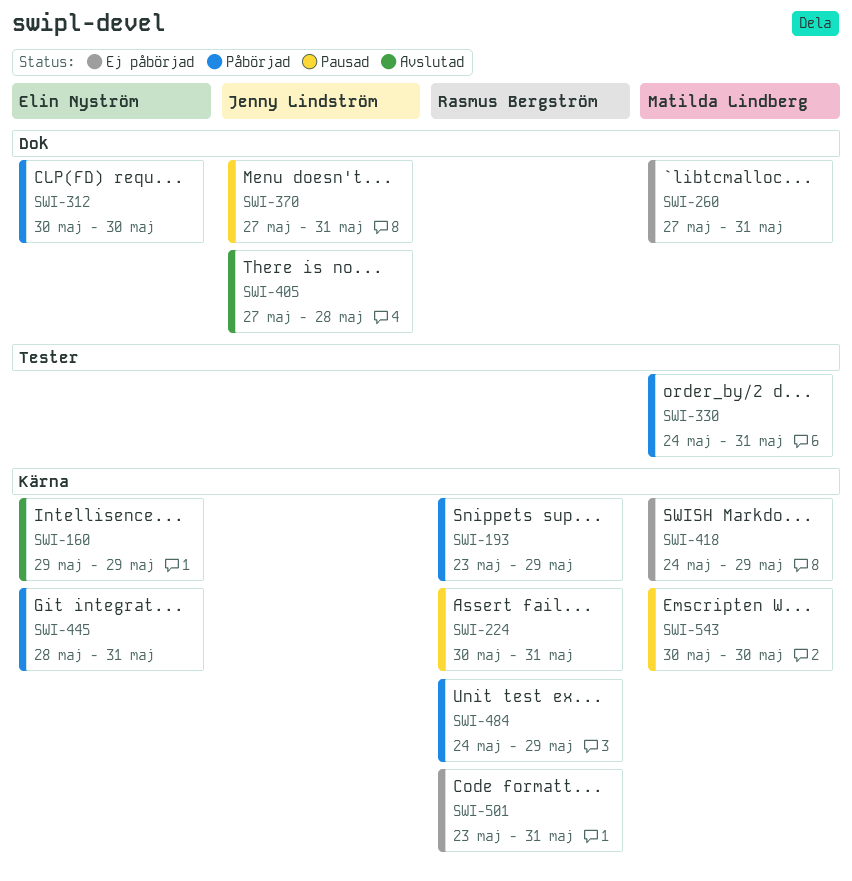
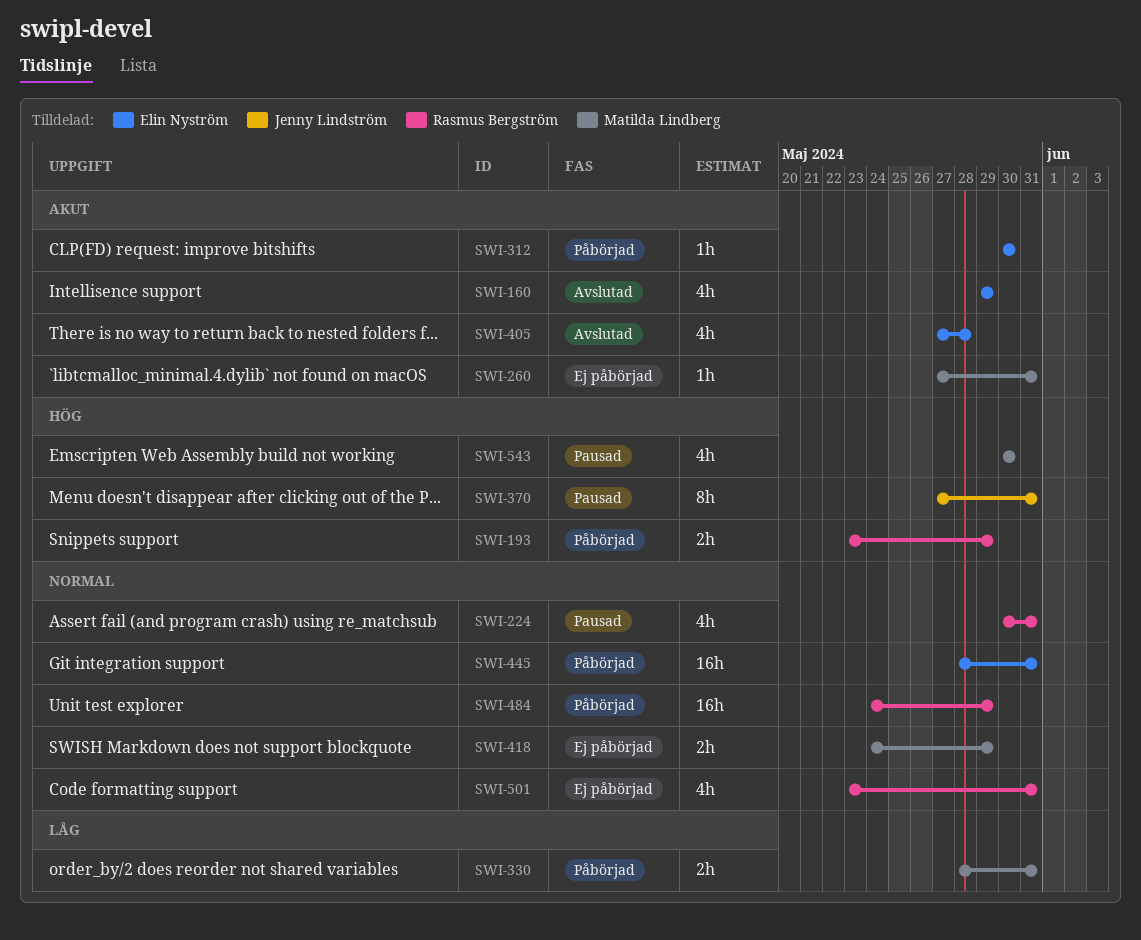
SWI-330, start: May 24 -> May 28
SWI-405, owner: Jenny Lindström -> Elin Nyström

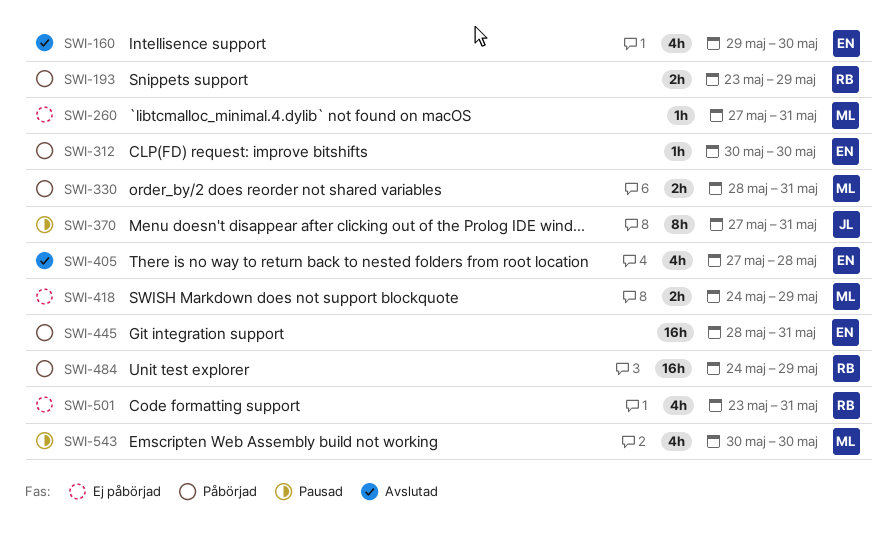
SWI-160, due: May 29 -> May 30
SWI-224: present -> none

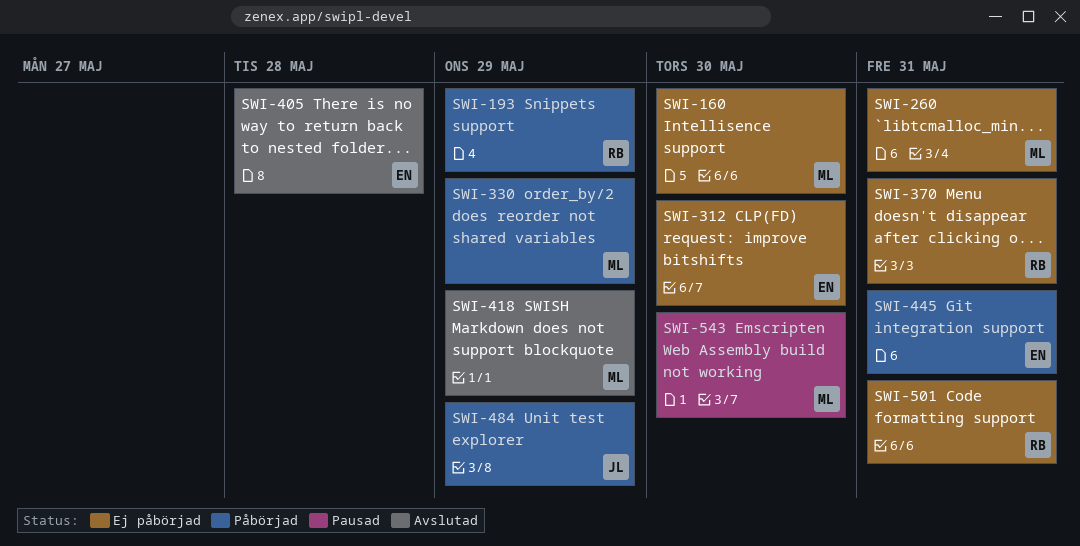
SWI-160, status: Avslutad -> Ej påbörjad
SWI-160, owner: EN -> ML
SWI-312, status: Påbörjad -> Ej påbörjad
SWI-330, due: May 31 -> May 29
SWI-370, status: Pausad -> Ej påbörjad
SWI-370, owner: JL -> RB
SWI-418, status: Ej påbörjad -> Avslutad
SWI-484, owner: RB -> JL

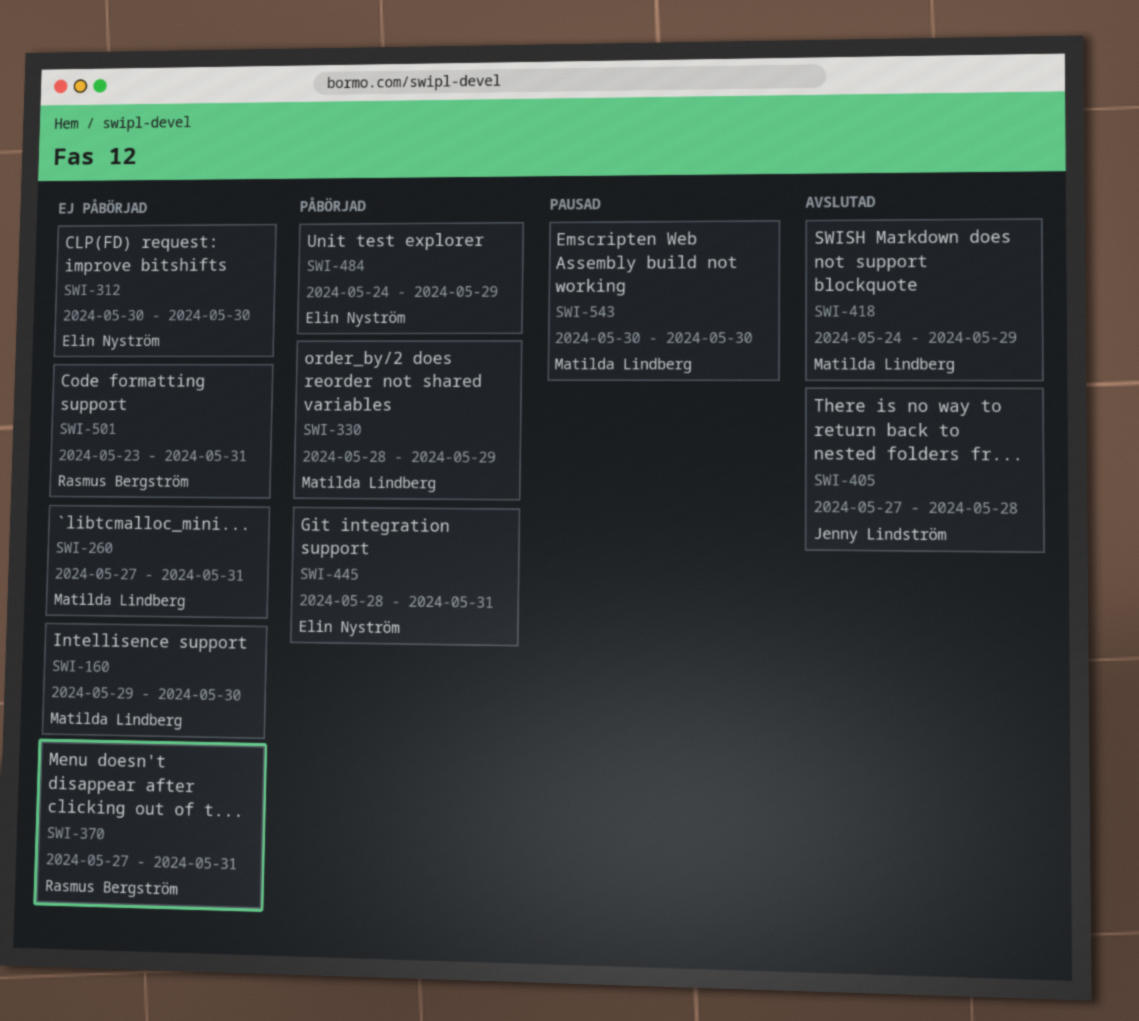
SWI-193: present -> none
SWI-405, owner: Elin Nyström -> Jenny Lindström
SWI-484, owner: Jenny Lindström -> Elin Nyström

